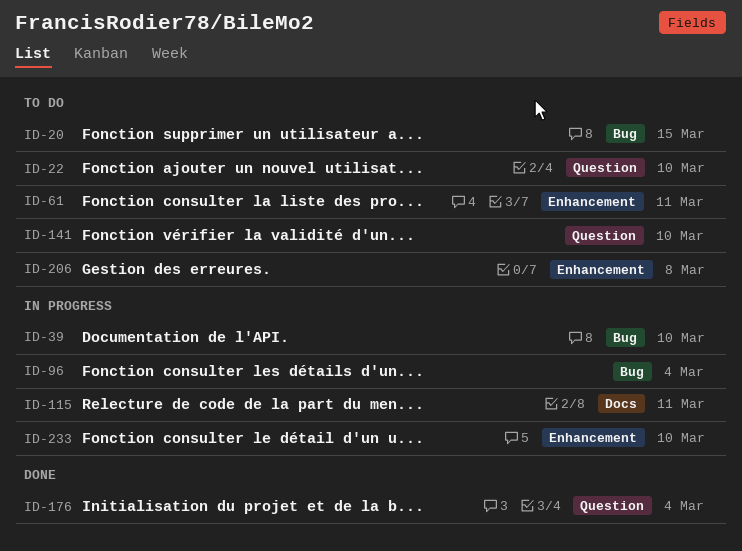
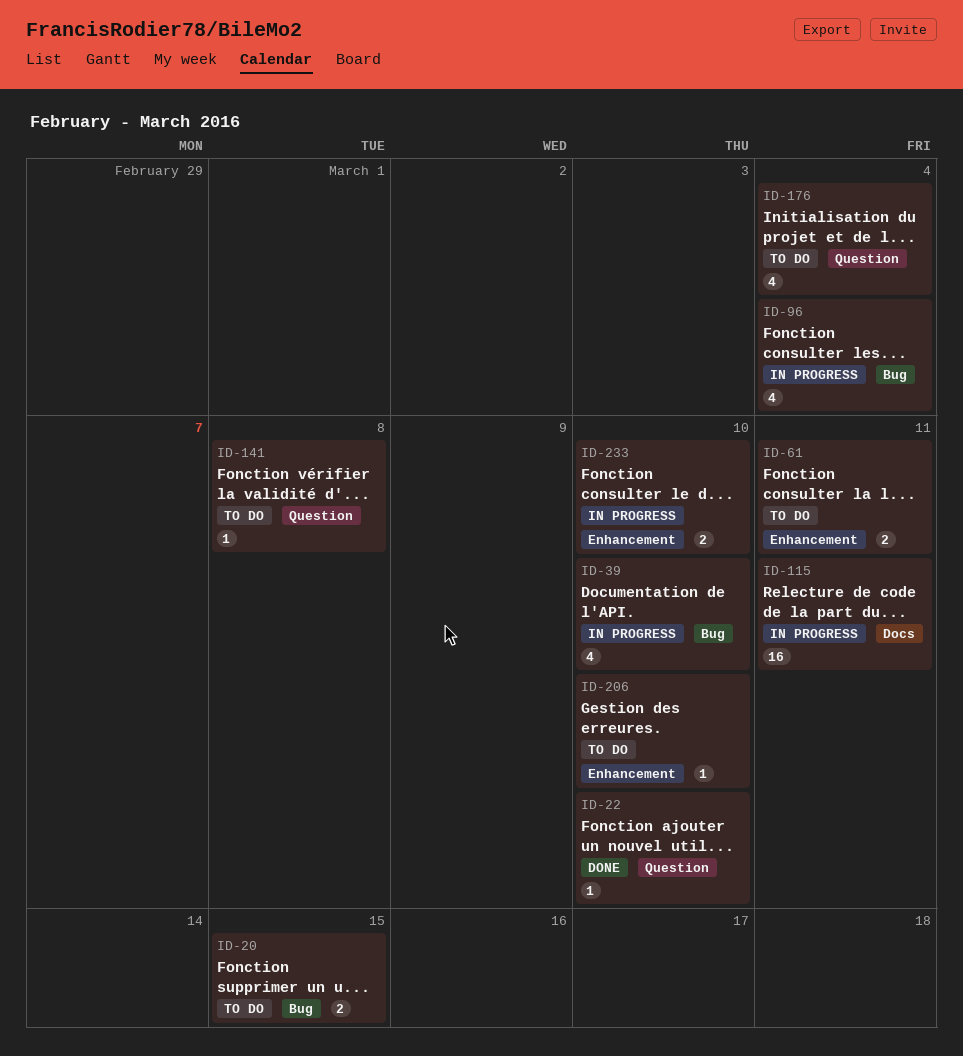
ID-22, status: To do -> Done
ID-141, due: Mar 10 -> Mar 8
ID-176, status: Done -> To do
ID-206, due: Mar 8 -> Mar 10

